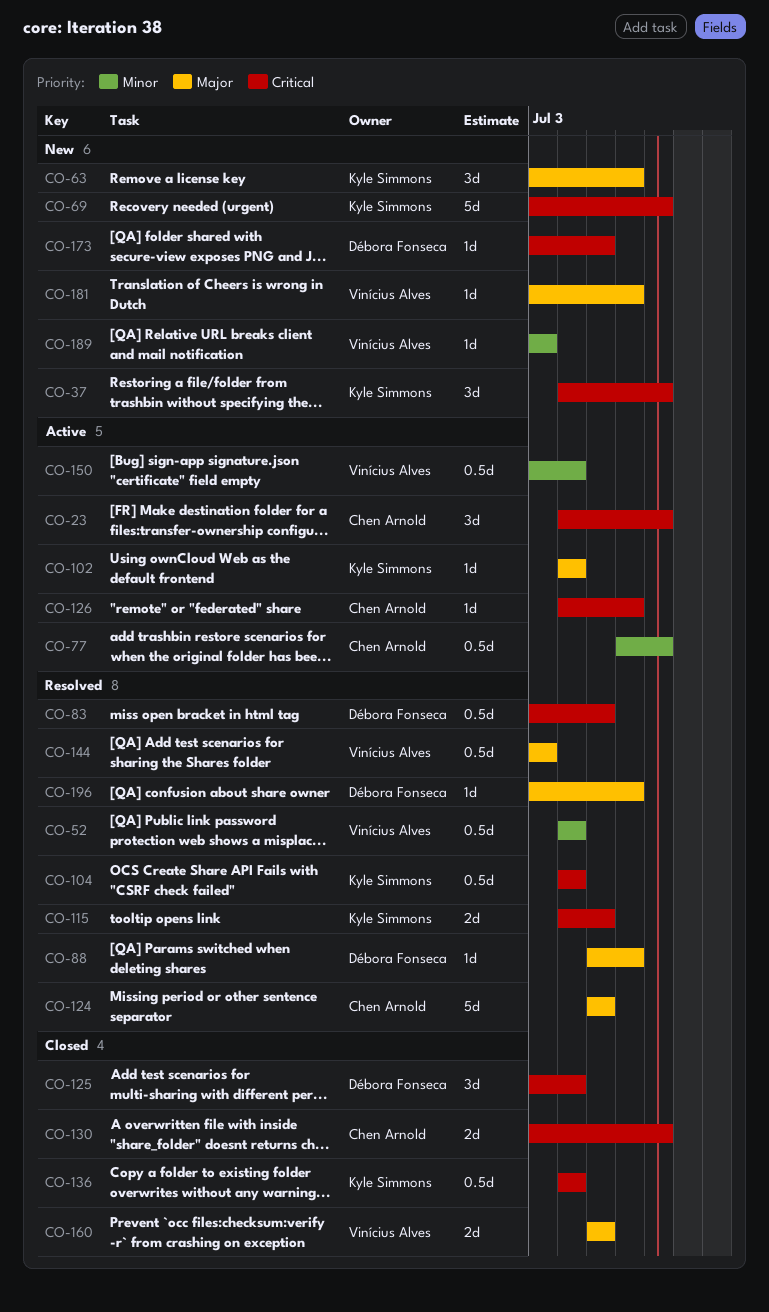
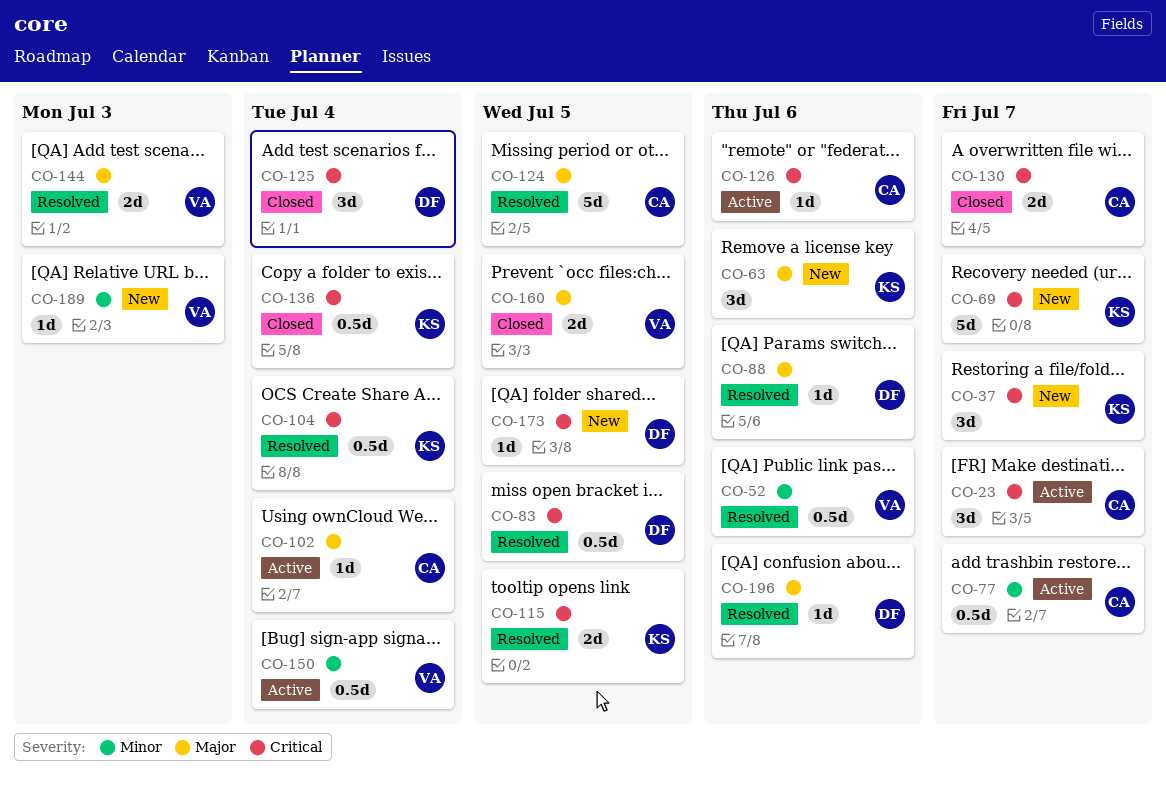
CO-52, due: Jul 4 -> Jul 6
CO-102, owner: Kyle Simmons -> Chen Arnold
CO-144, estimate: 0.5d -> 2d
CO-181: present -> none

